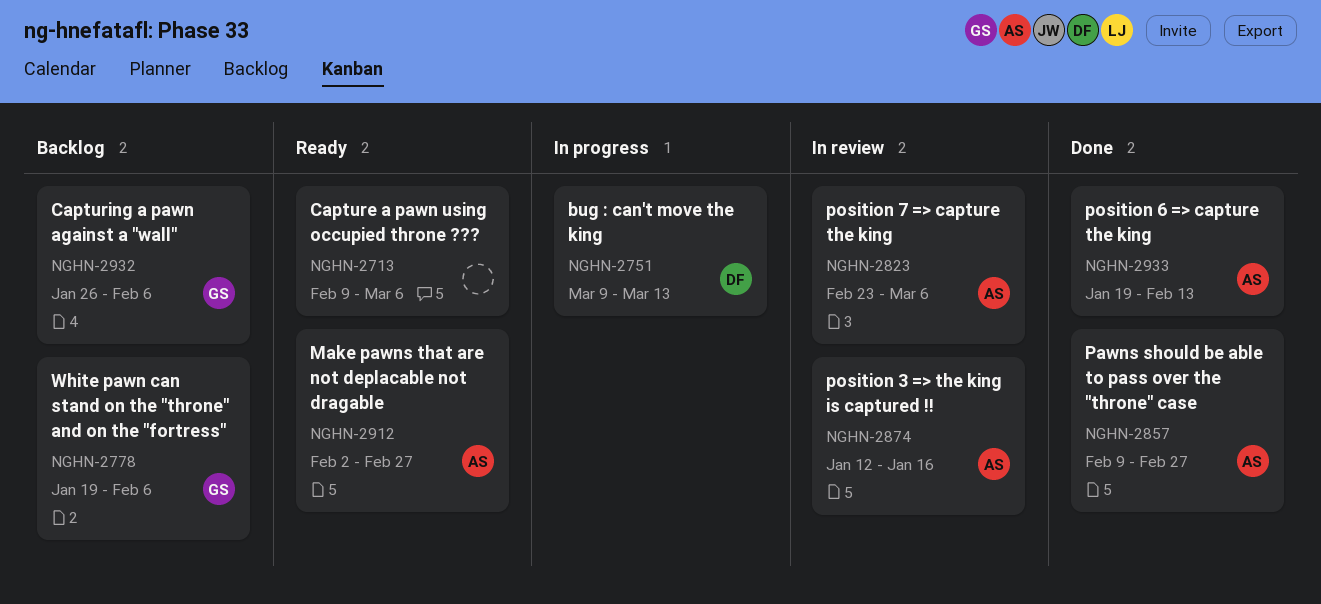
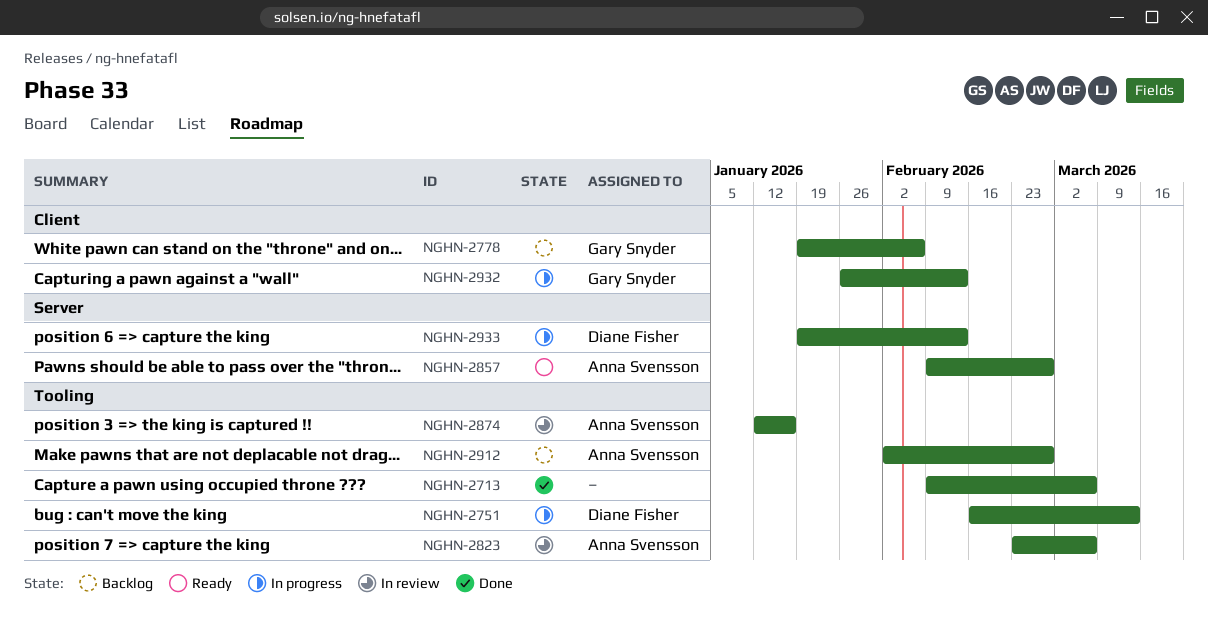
NGHN-2713, status: Ready -> Done
NGHN-2751, start: Mar 9 -> Feb 16
NGHN-2857, status: Done -> Ready
NGHN-2912, status: Ready -> Backlog
NGHN-2932, status: Backlog -> In progress
NGHN-2932, due: Feb 6 -> Feb 13
NGHN-2933, status: Done -> In progress
NGHN-2933, owner: Anna Svensson -> Diane Fisher

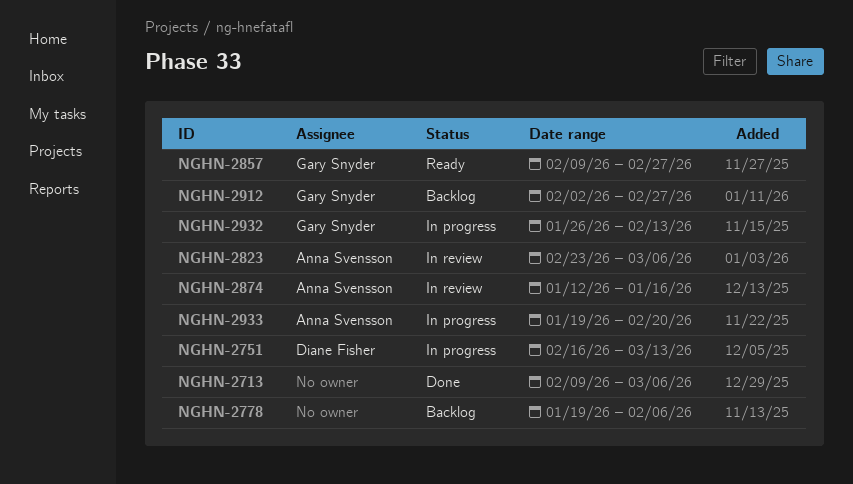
NGHN-2778, owner: Gary Snyder -> none
NGHN-2857, owner: Anna Svensson -> Gary Snyder
NGHN-2912, owner: Anna Svensson -> Gary Snyder
NGHN-2933, owner: Diane Fisher -> Anna Svensson
NGHN-2933, due: Feb 13 -> Feb 20

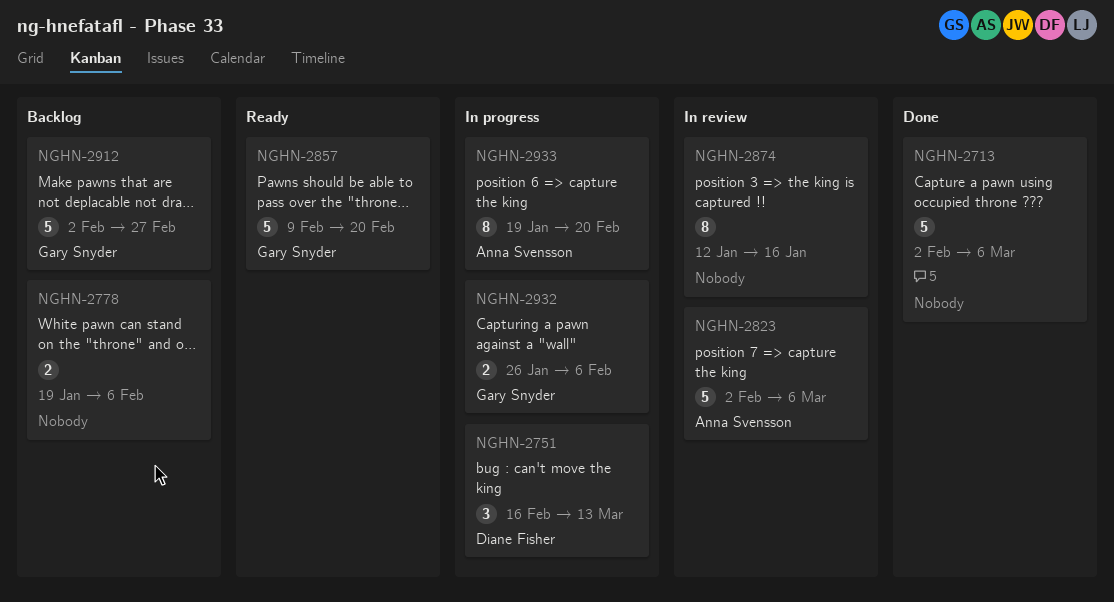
NGHN-2713, start: Feb 9 -> Feb 2
NGHN-2823, start: Feb 23 -> Feb 2
NGHN-2857, due: Feb 27 -> Feb 20
NGHN-2874, owner: Anna Svensson -> none
NGHN-2932, due: Feb 13 -> Feb 6

